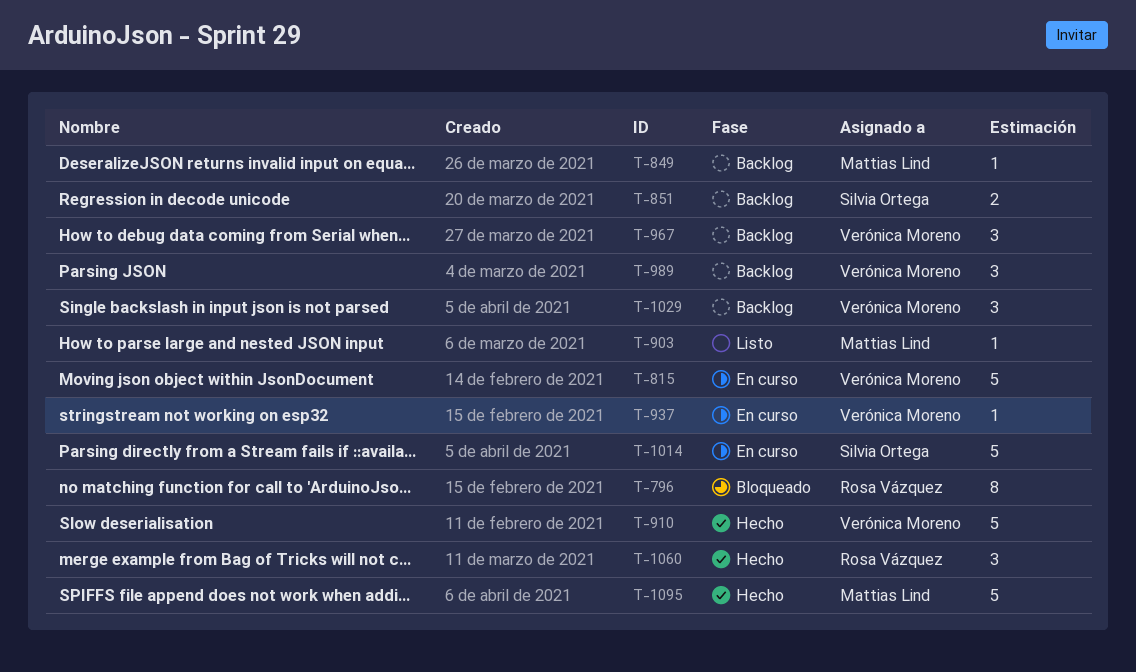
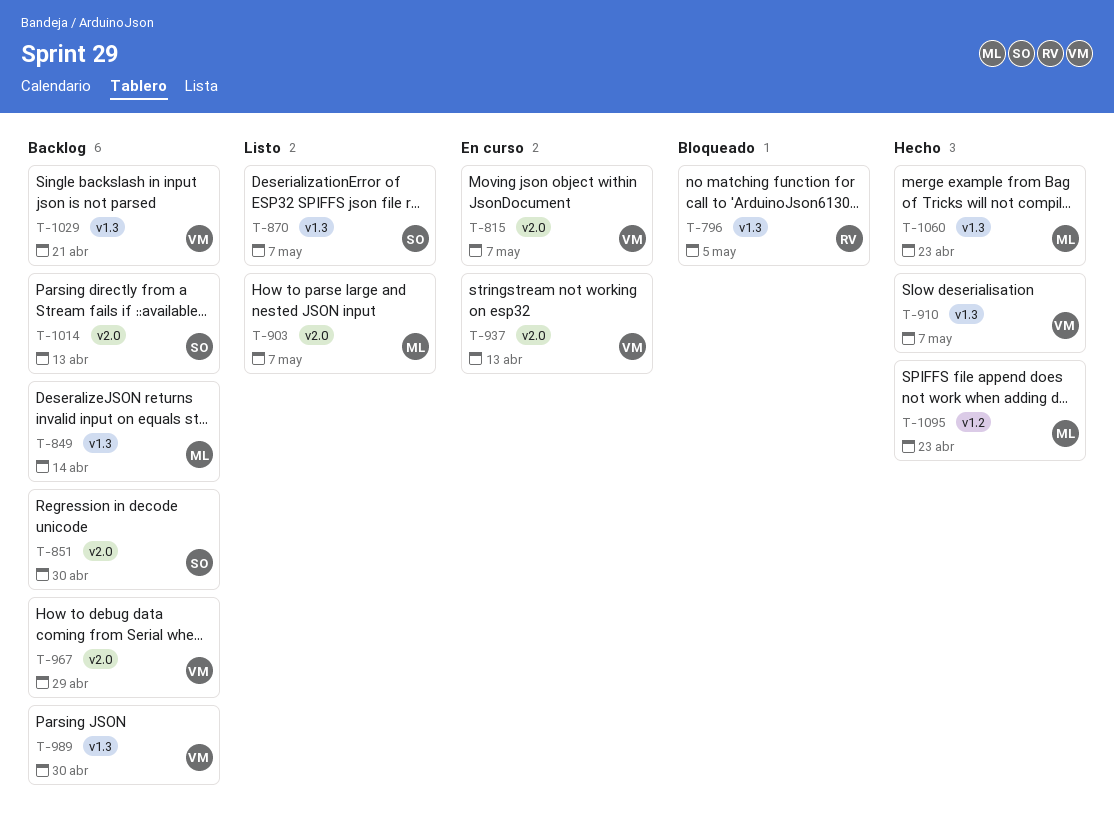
T-870: none -> present
T-1014, status: En curso -> Backlog
T-1060, owner: Rosa Vázquez -> Mattias Lind

